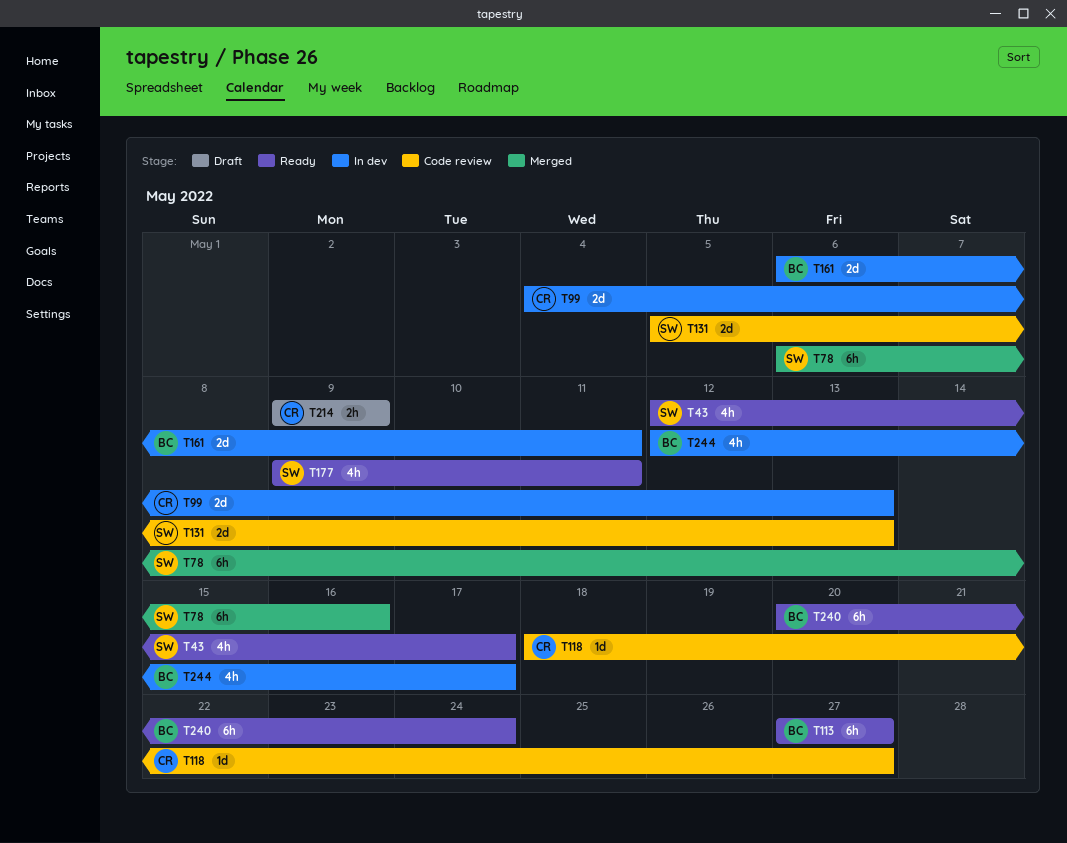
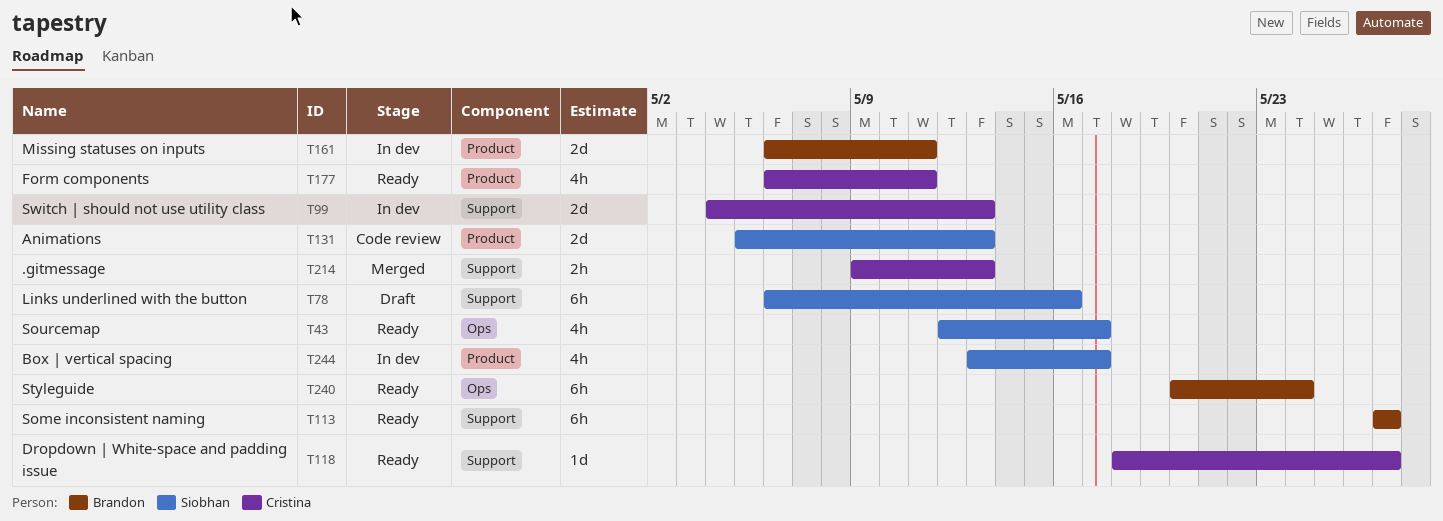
T78, status: Merged -> Draft
T118, status: Code review -> Ready
T177, owner: Siobhan -> Cristina
T177, start: May 9 -> May 6
T214, status: Draft -> Merged
T214, due: May 9 -> May 13
T244, owner: Brandon -> Siobhan
T244, start: May 12 -> May 13

